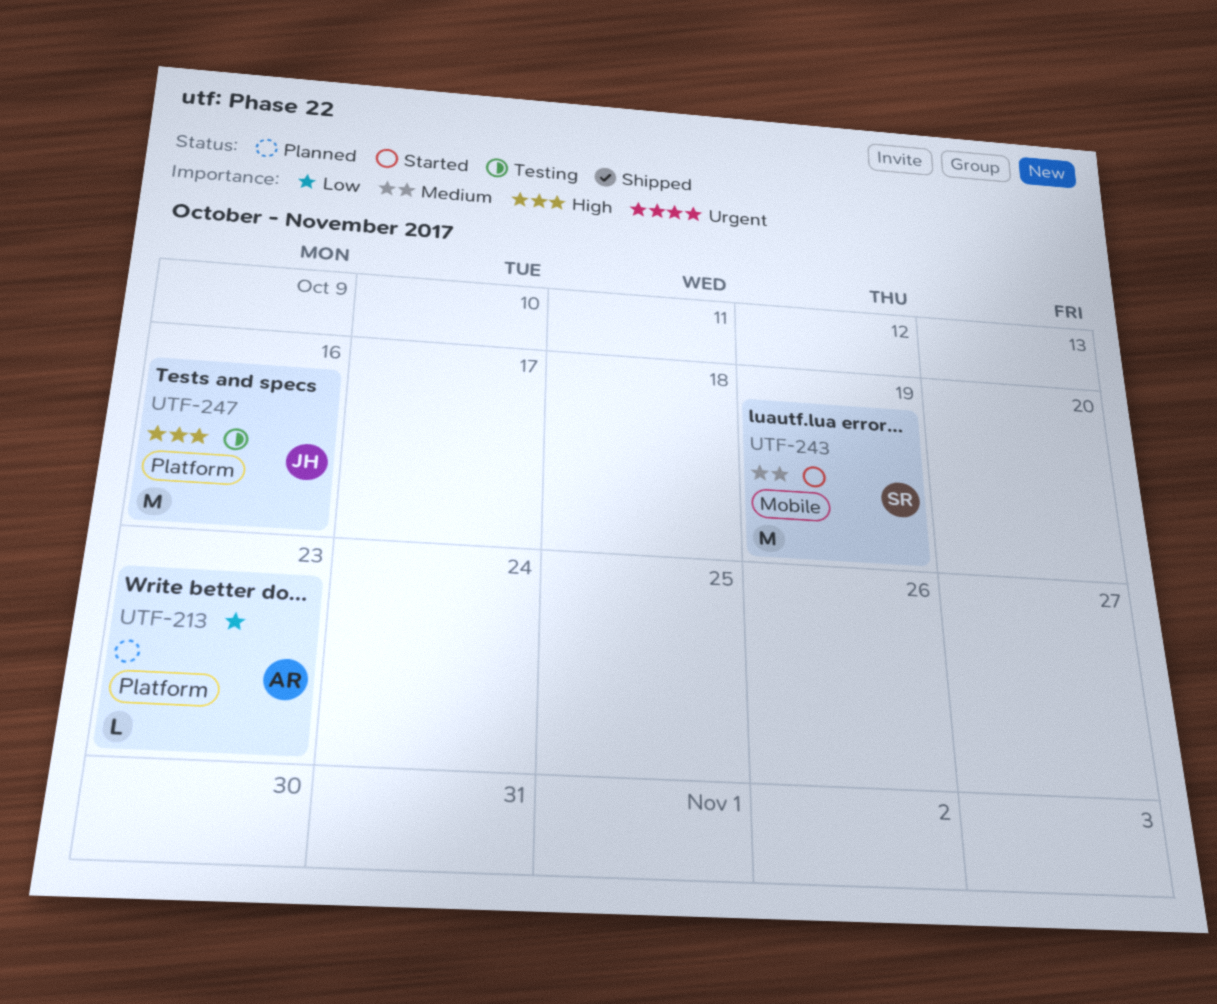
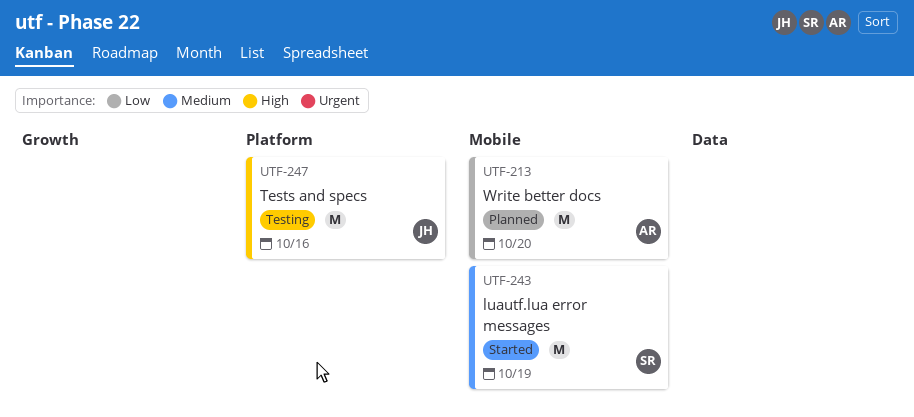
UTF-213, label: Platform -> Mobile
UTF-213, estimate: L -> M
UTF-213, due: Oct 23 -> Oct 20

